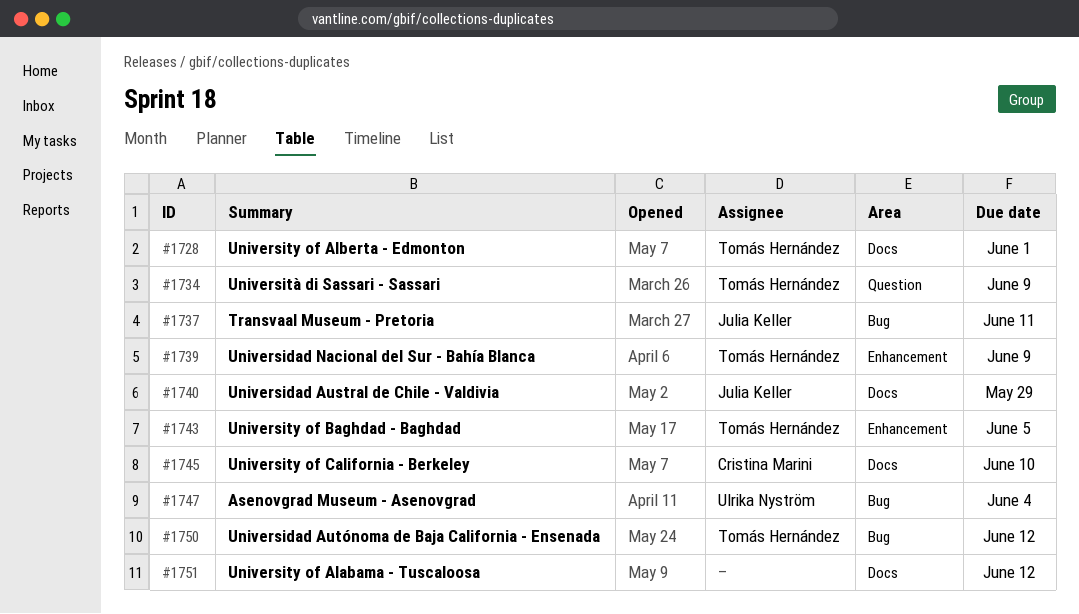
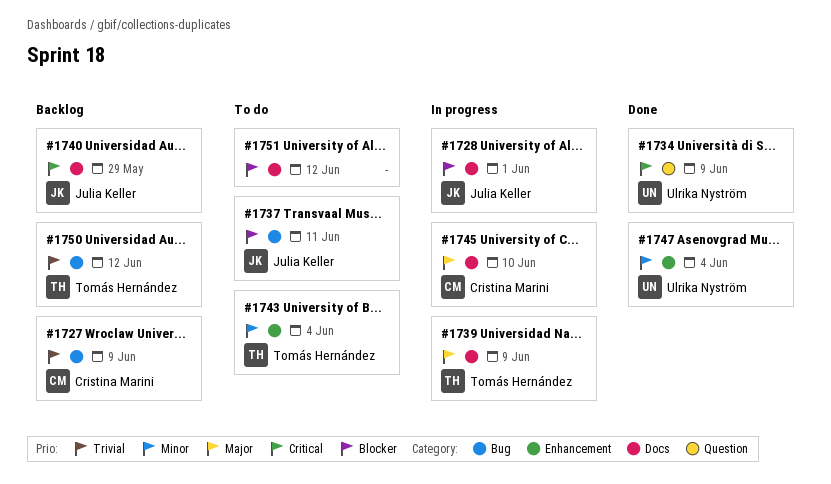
#1727: none -> present
#1728, owner: Tomás Hernández -> Julia Keller
#1734, owner: Tomás Hernández -> Ulrika Nyström
#1739, label: Enhancement -> Docs
#1743, due: Jun 5 -> Jun 4
#1747, label: Bug -> Enhancement

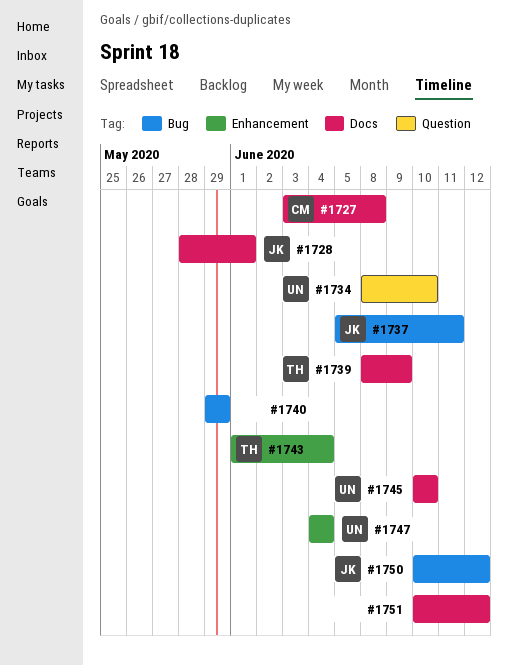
#1727, label: Bug -> Docs
#1727, due: Jun 9 -> Jun 8
#1734, due: Jun 9 -> Jun 10
#1740, owner: Julia Keller -> none
#1740, label: Docs -> Bug
#1745, owner: Cristina Marini -> Ulrika Nyström
#1750, owner: Tomás Hernández -> Julia Keller

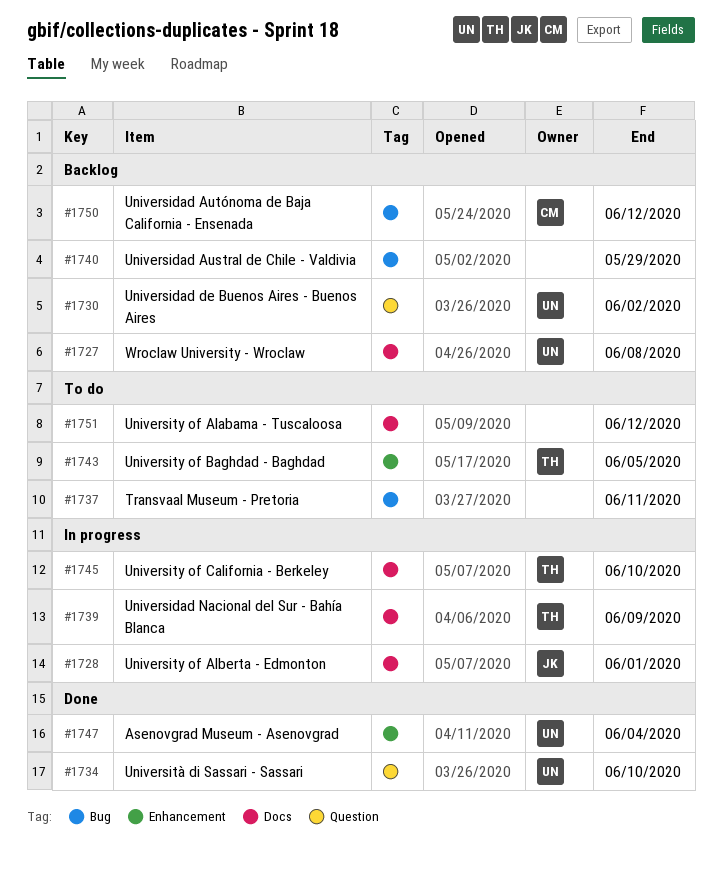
#1727, owner: CM -> UN
#1730: none -> present
#1737, owner: JK -> none
#1743, due: Jun 4 -> Jun 5
#1745, owner: UN -> TH
#1750, owner: JK -> CM

